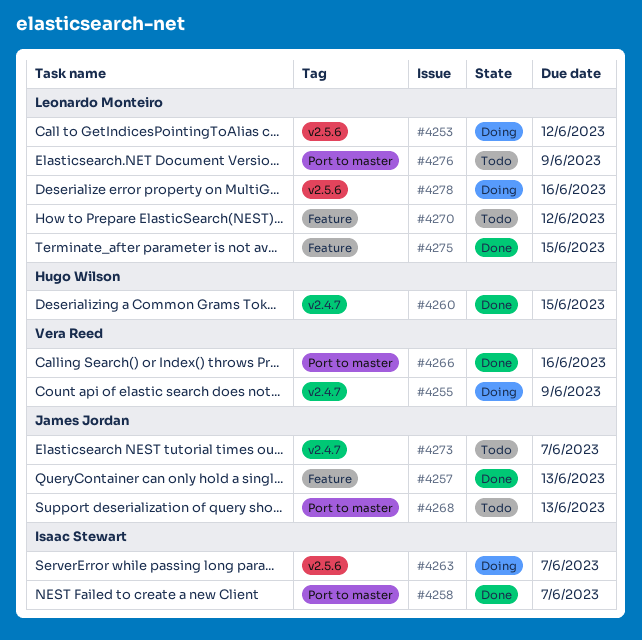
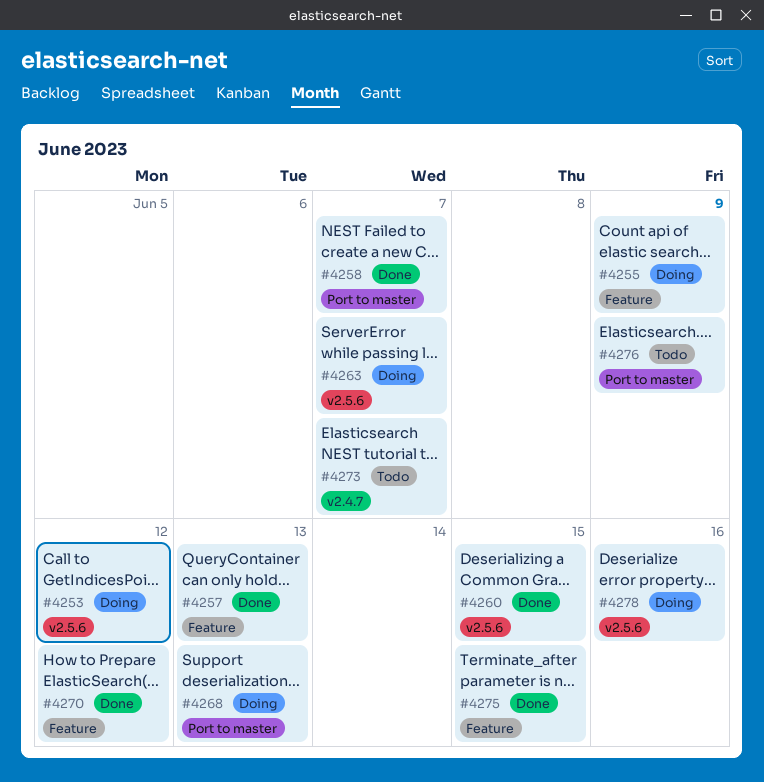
#4255, label: v2.4.7 -> Feature
#4260, label: v2.4.7 -> v2.5.6
#4266: present -> none
#4268, status: Todo -> Doing
#4270, status: Todo -> Done

